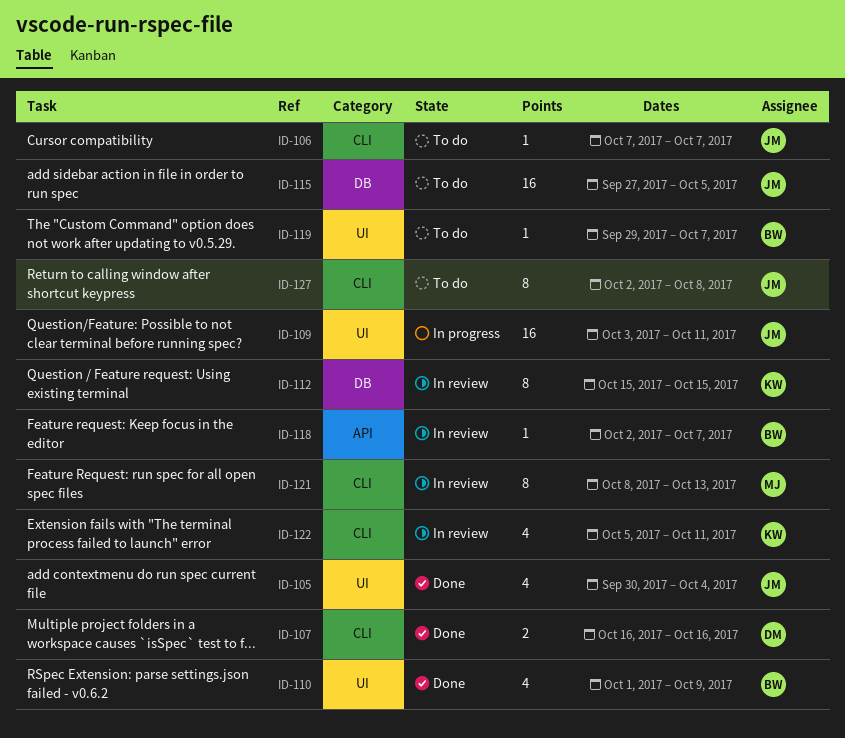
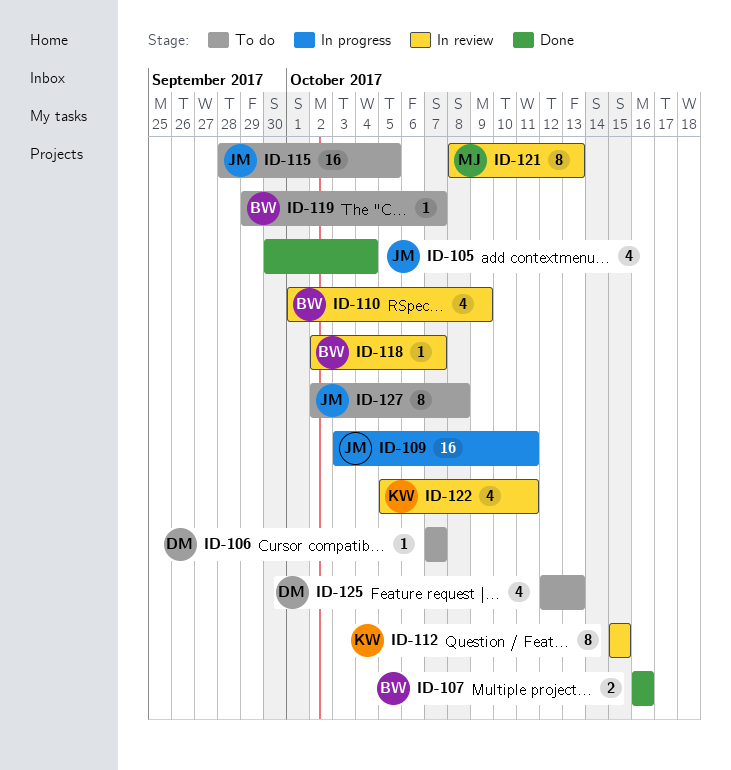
ID-106, owner: JM -> DM
ID-107, owner: DM -> BW
ID-110, status: Done -> In review
ID-115, start: Sep 27 -> Sep 28
ID-125: none -> present

